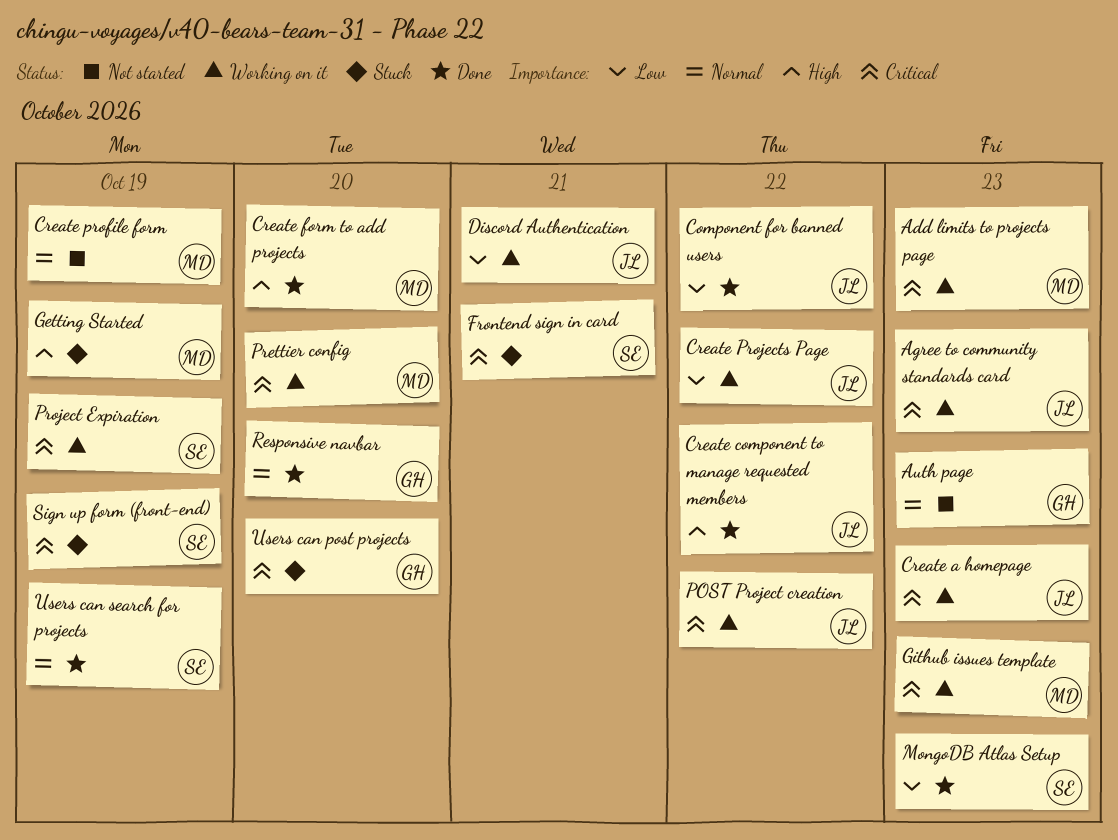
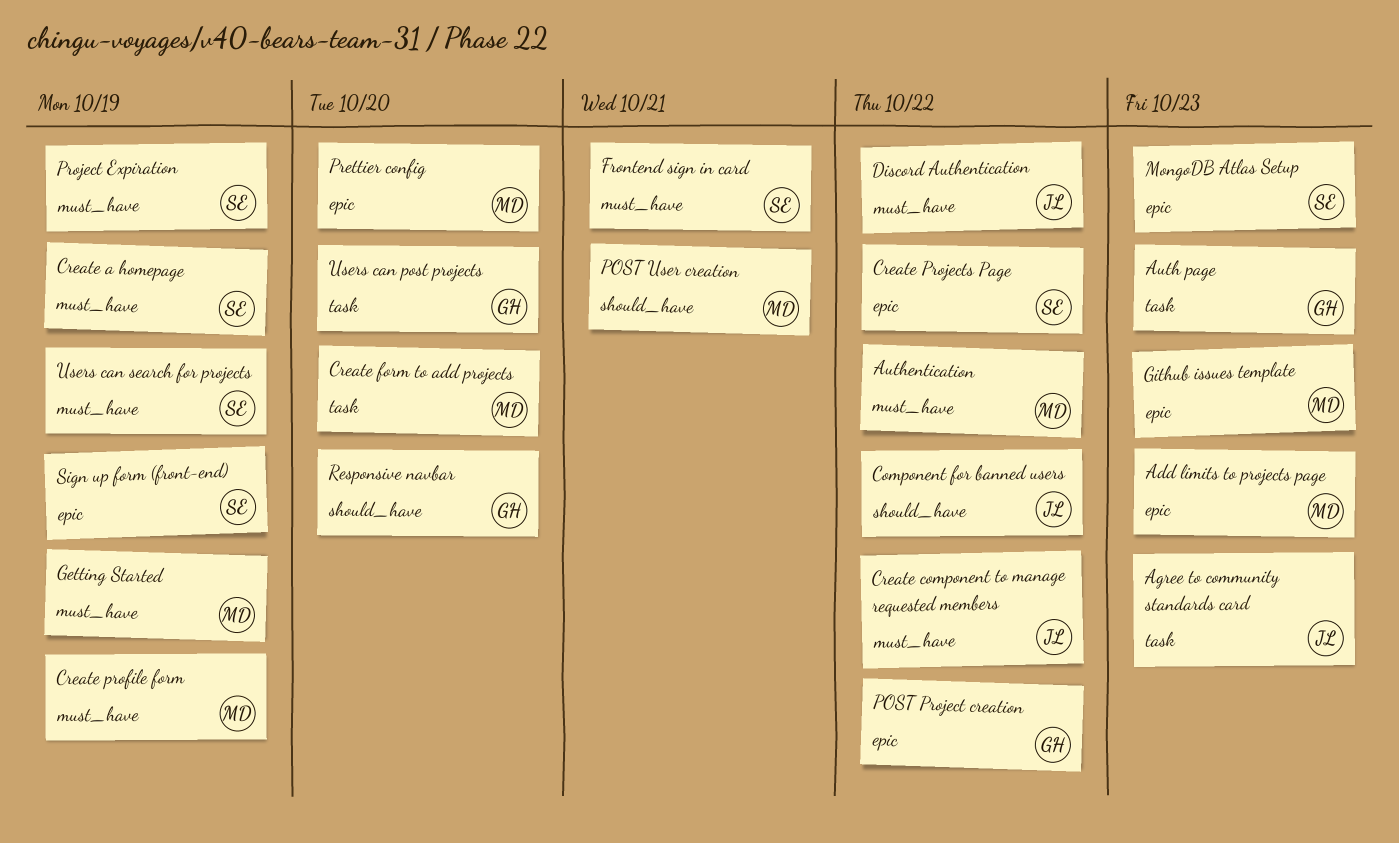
Authentication: none -> present
Create a homepage, owner: JL -> SE
Create a homepage, due: Oct 23 -> Oct 19
Create Projects Page, owner: JL -> SE
Discord Authentication, due: Oct 21 -> Oct 22
POST Project creation, owner: JL -> GH
POST User creation: none -> present

